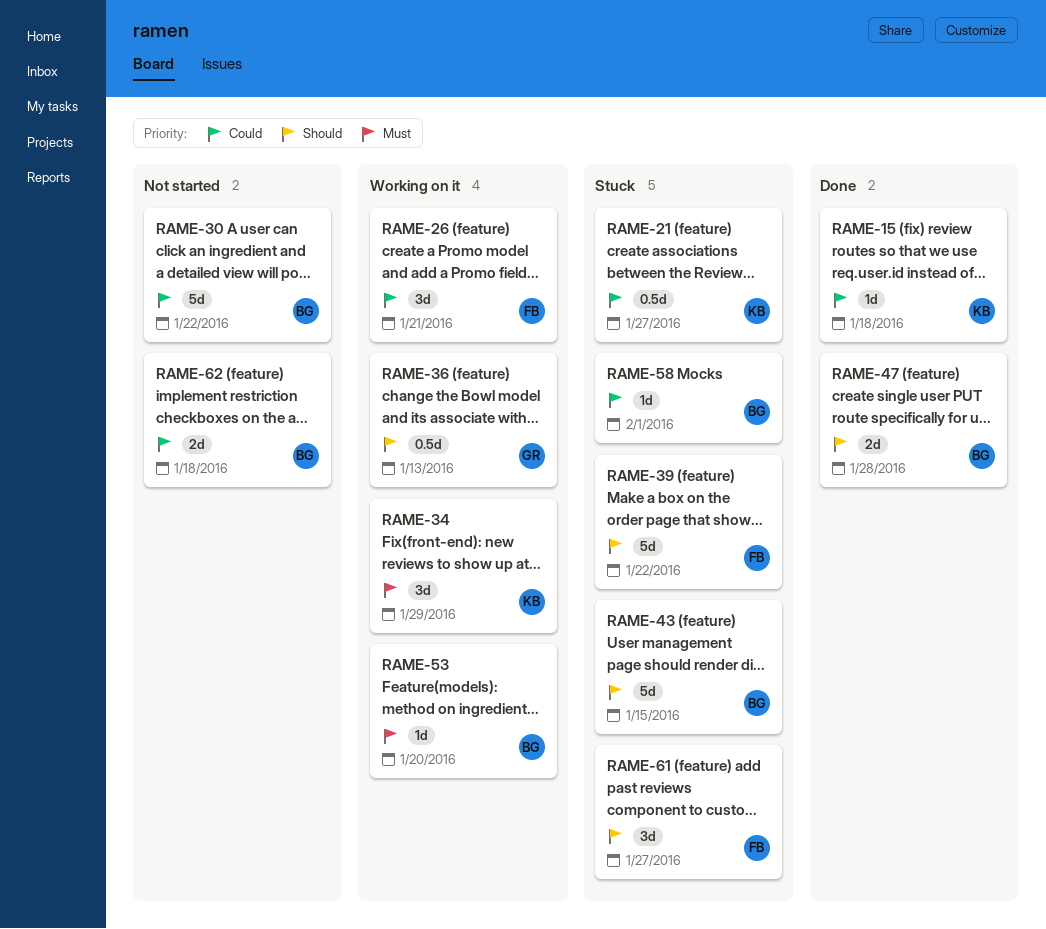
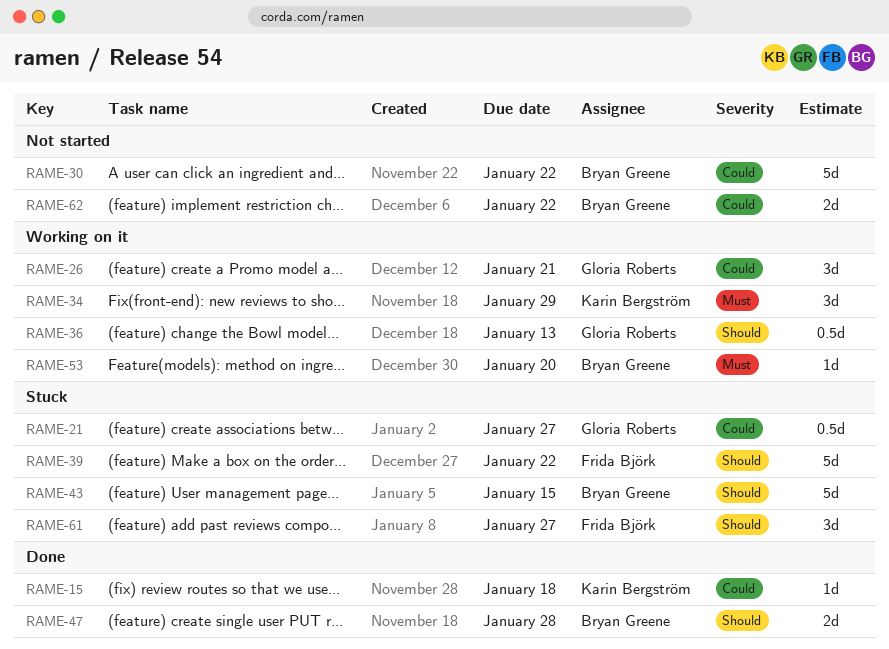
RAME-21, owner: Karin Bergström -> Gloria Roberts
RAME-26, owner: Frida Björk -> Gloria Roberts
RAME-58: present -> none
RAME-62, due: Jan 18 -> Jan 22

